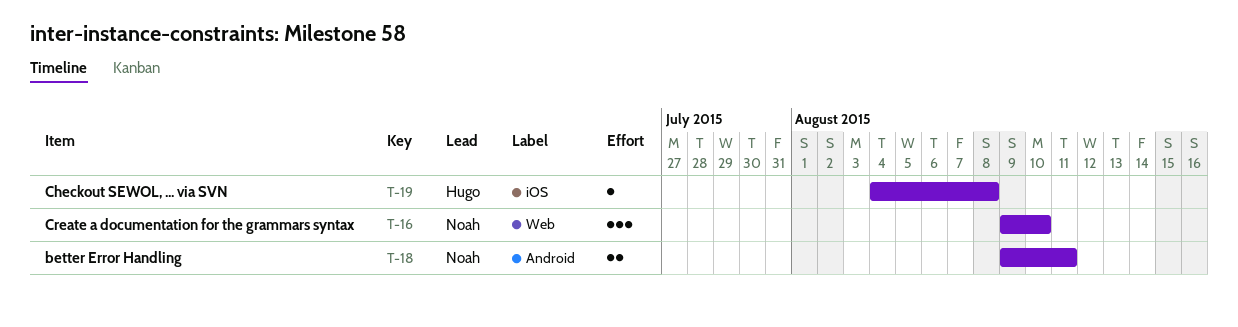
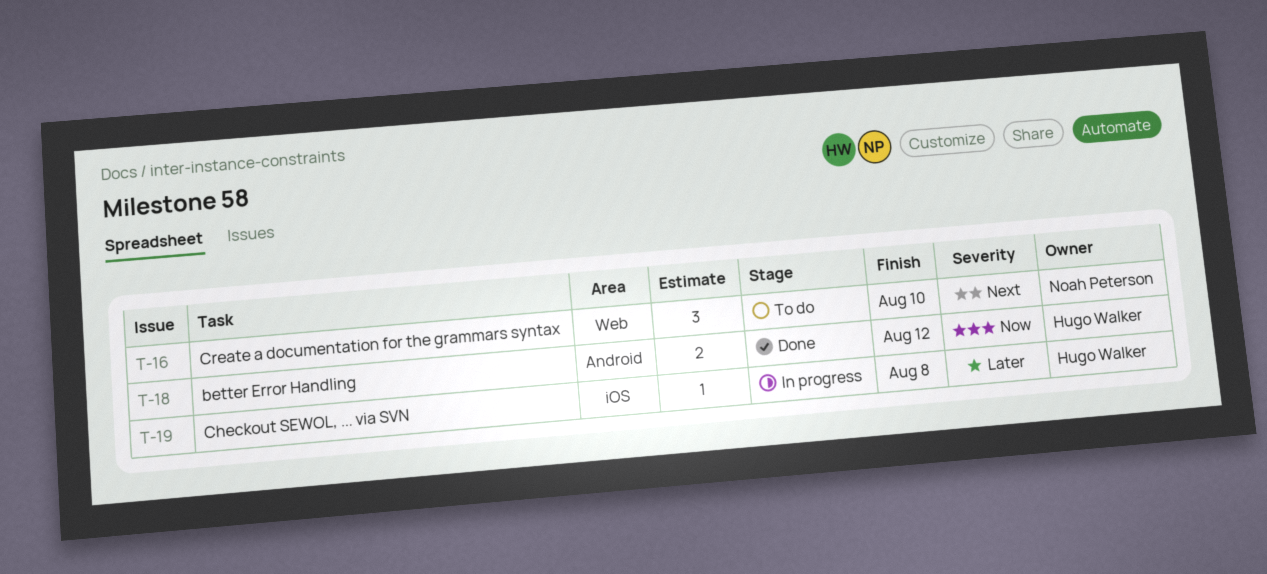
T-18, owner: Noah Peterson -> Hugo Walker
T-18, due: Aug 11 -> Aug 12

